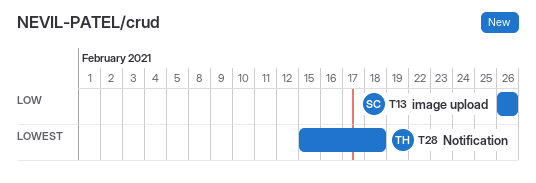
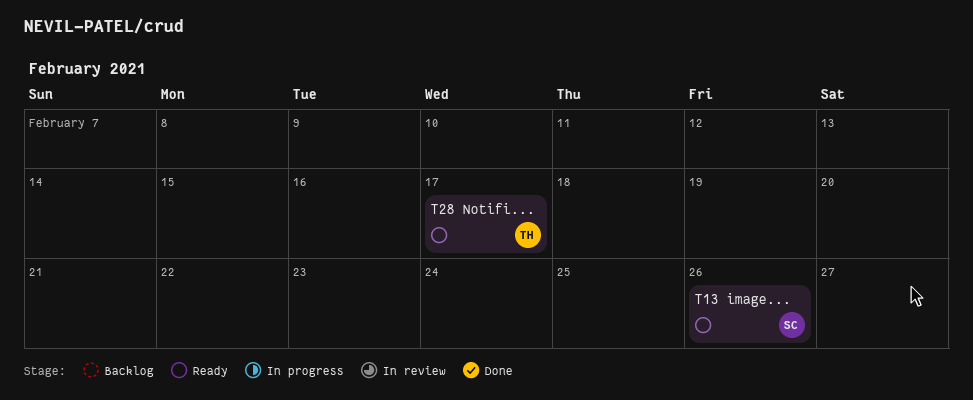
T28, due: Feb 18 -> Feb 17

